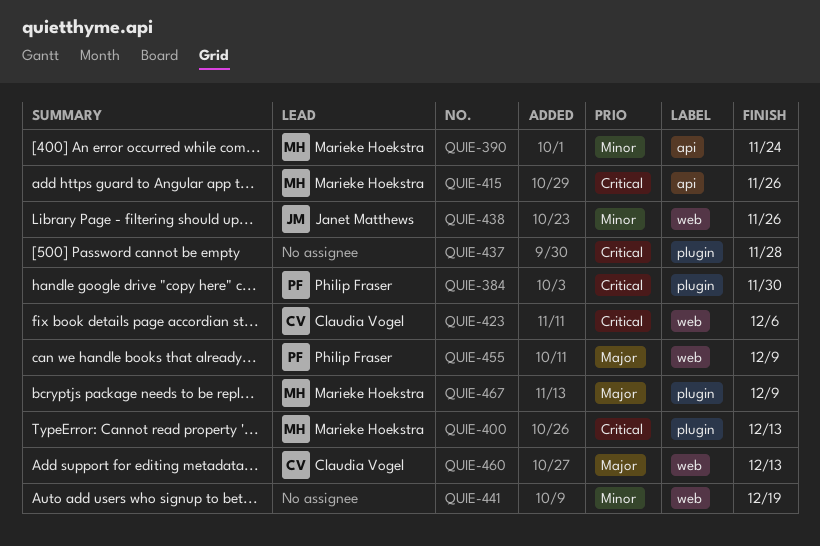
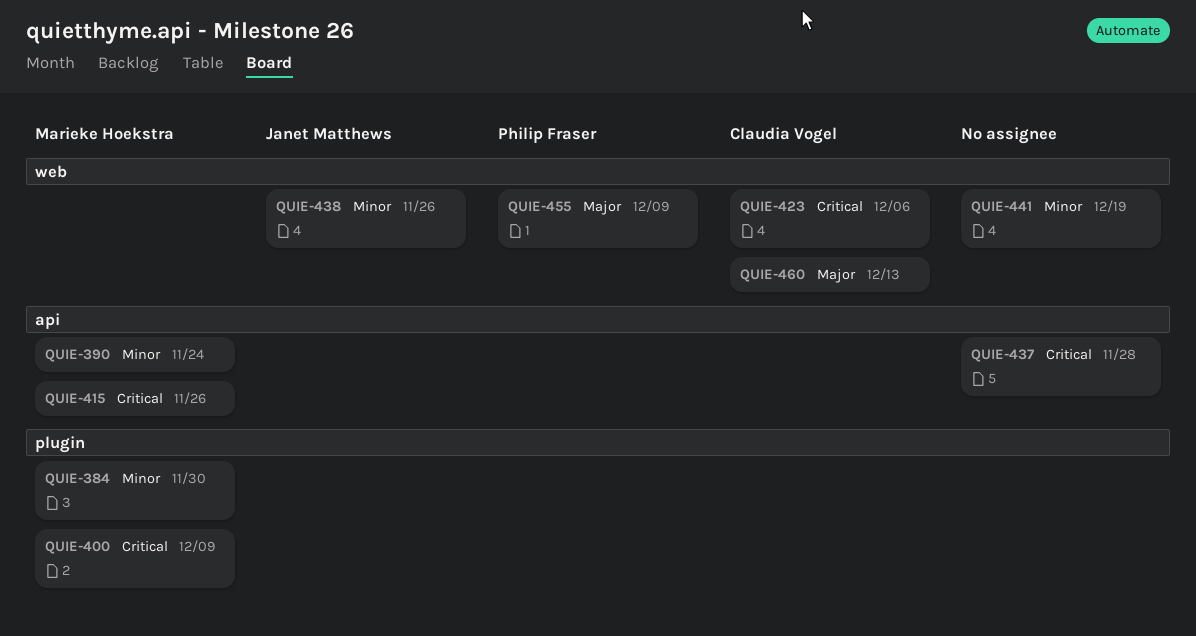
QUIE-384, owner: Philip Fraser -> Marieke Hoekstra
QUIE-384, priority: Critical -> Minor
QUIE-400, due: Dec 13 -> Dec 9
QUIE-437, label: plugin -> api
QUIE-467: present -> none

